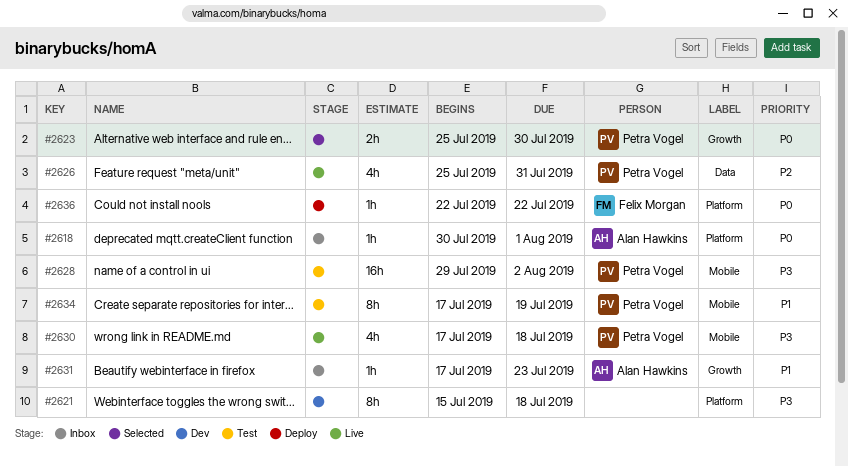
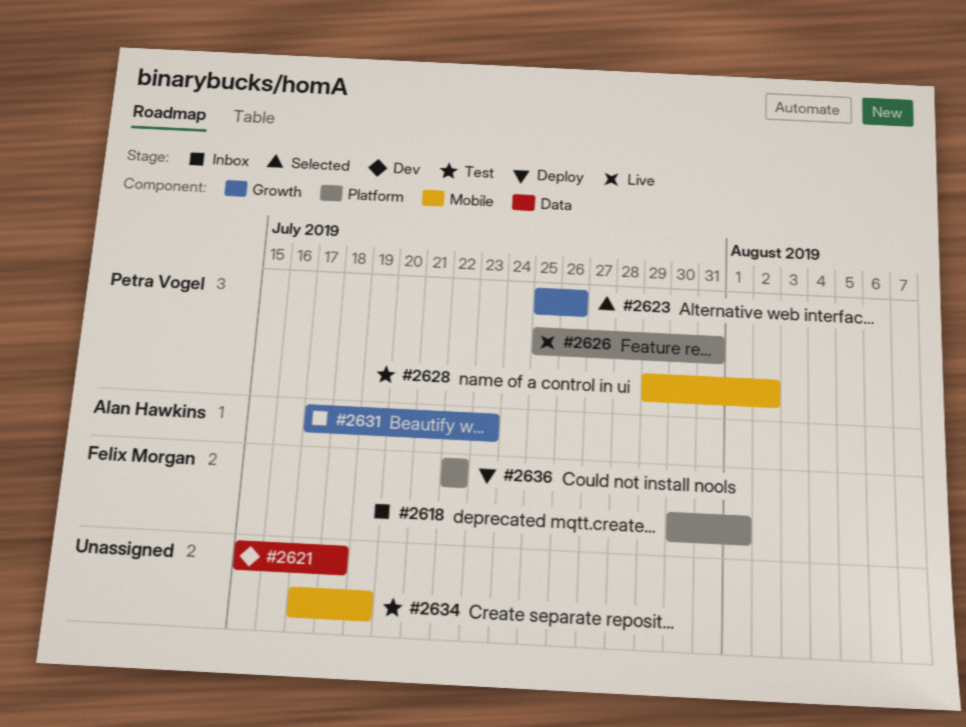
#2618, owner: Alan Hawkins -> Felix Morgan
#2621, label: Platform -> Data
#2623, due: Jul 30 -> Jul 26
#2626, label: Data -> Platform
#2630: present -> none
#2634, owner: Petra Vogel -> none

